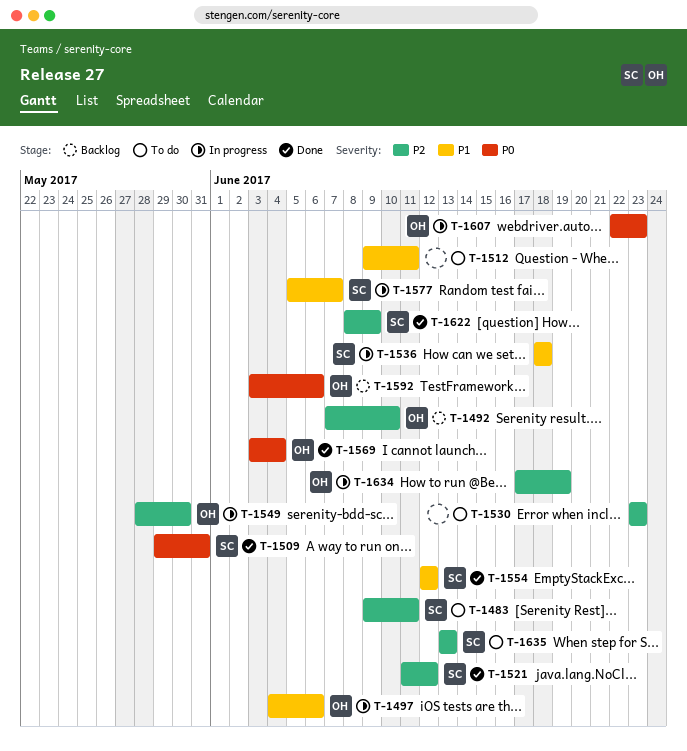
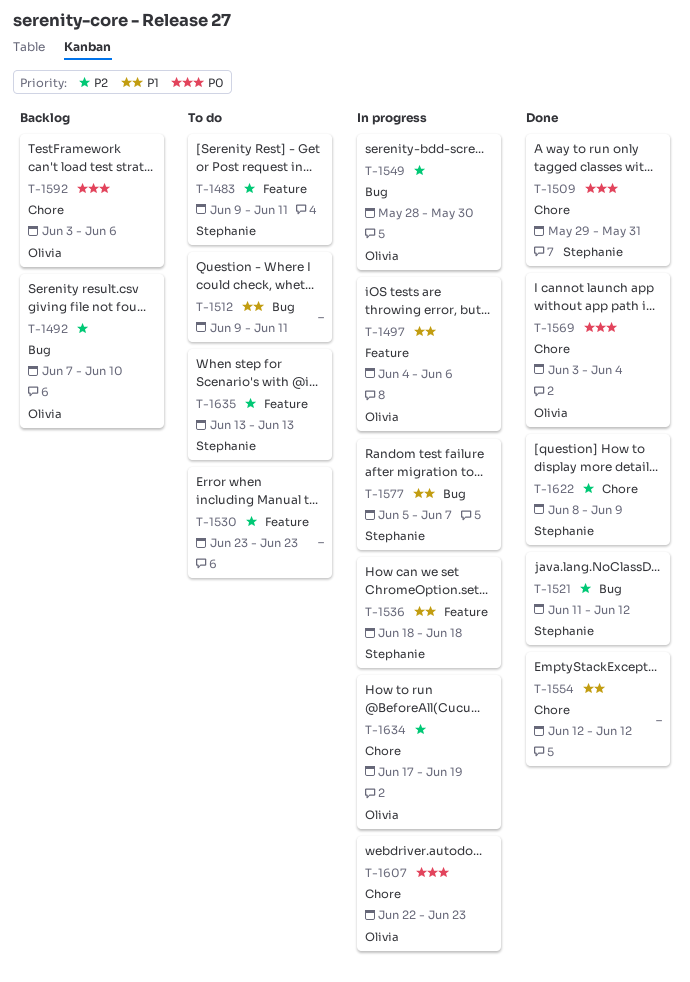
T-1554, owner: Stephanie -> none

